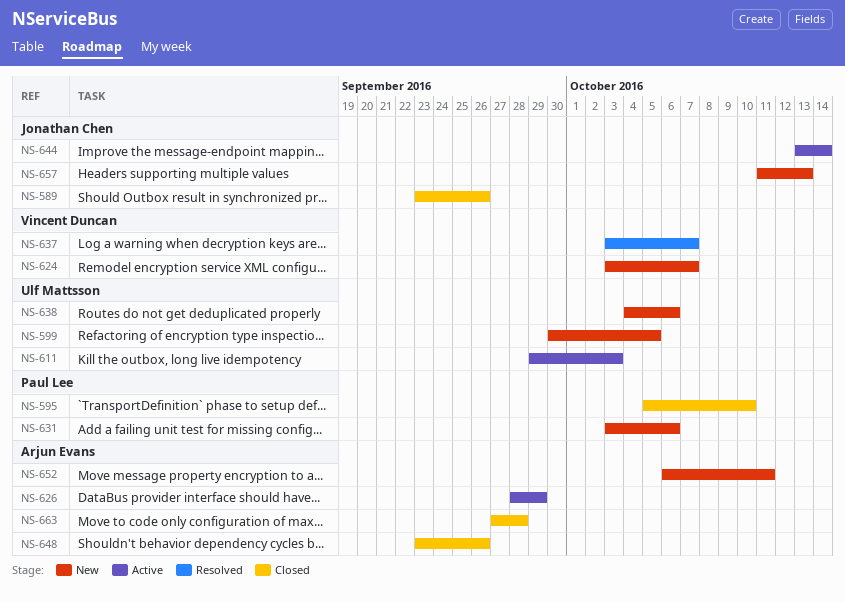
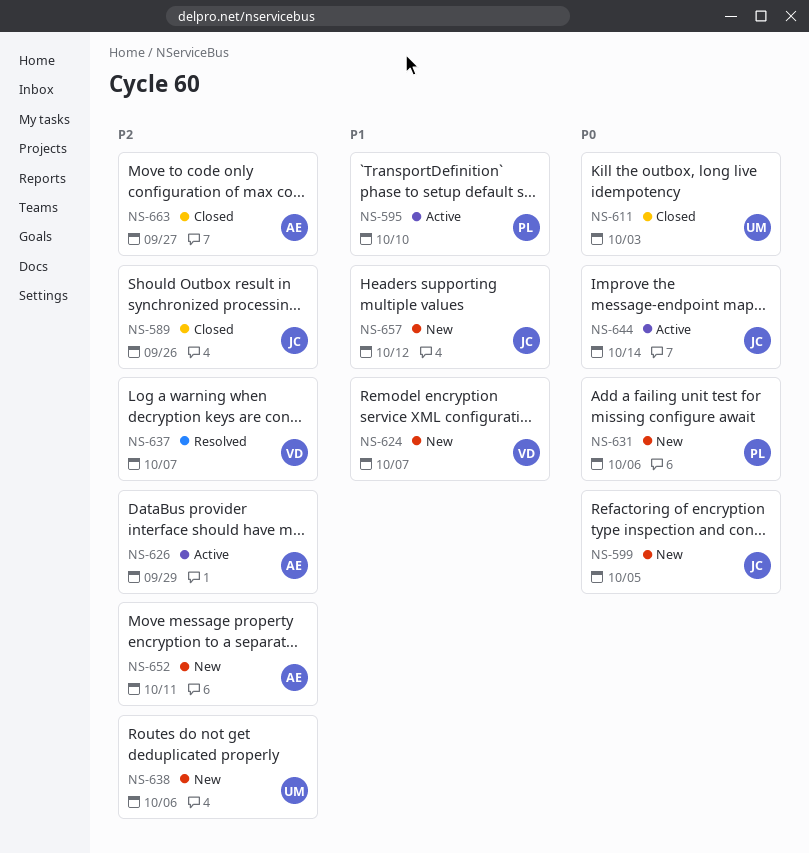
NS-595, status: Closed -> Active
NS-599, owner: Ulf Mattsson -> Jonathan Chen
NS-611, status: Active -> Closed
NS-648: present -> none
NS-657, due: Oct 13 -> Oct 12
NS-663, due: Sep 28 -> Sep 27

